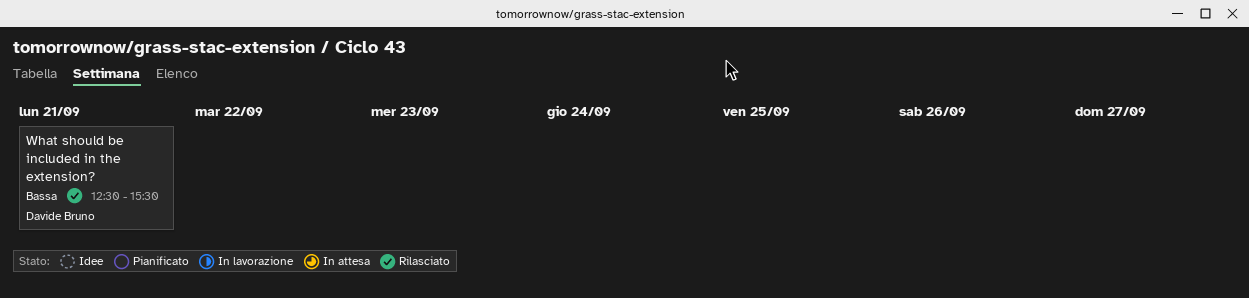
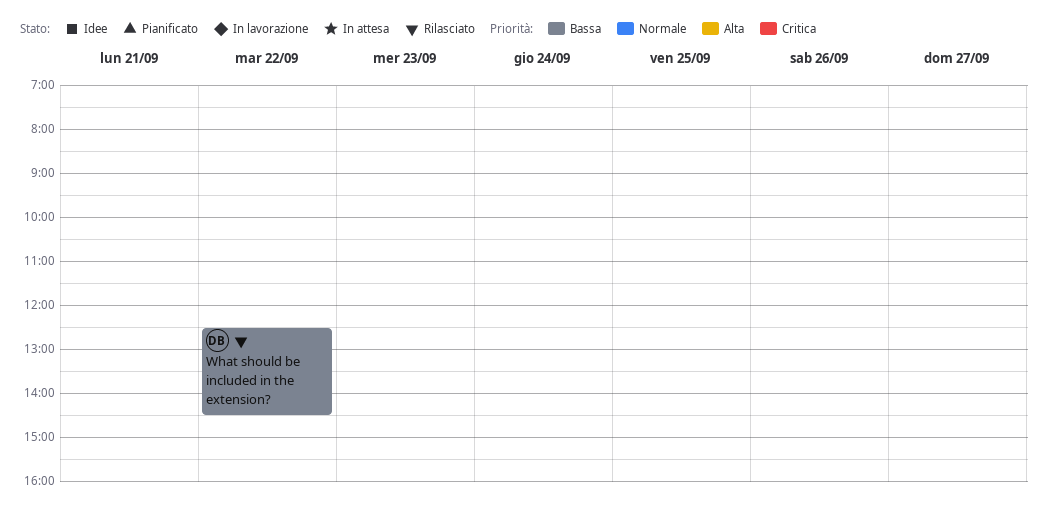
What should be included in the extension?, day: Sep 21 -> Sep 22
What should be included in the extension?, ends: 15:30 -> 14:30

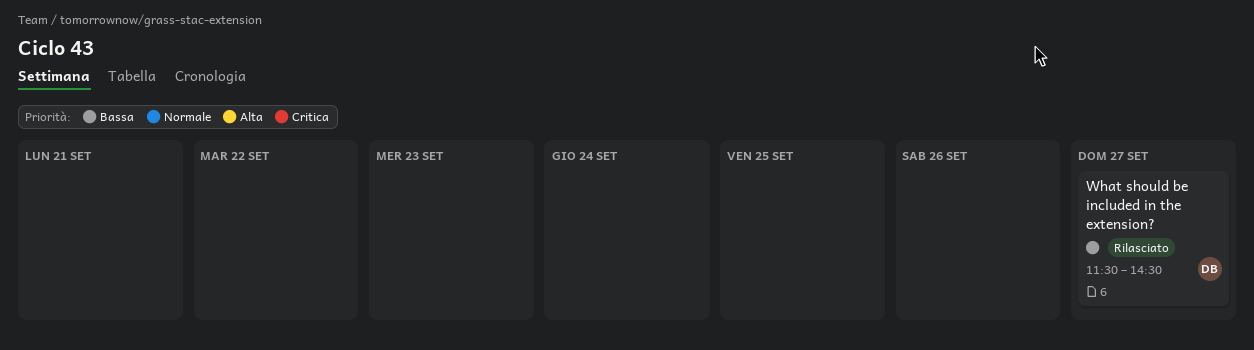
What should be included in the extension?, day: Sep 22 -> Sep 27
What should be included in the extension?, begins: 12:30 -> 11:30

